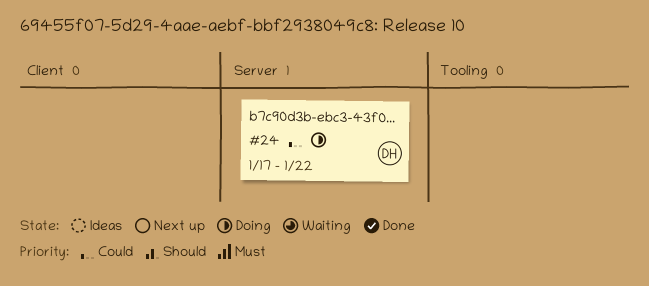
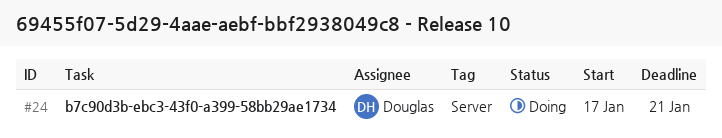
#24, due: Jan 22 -> Jan 21

